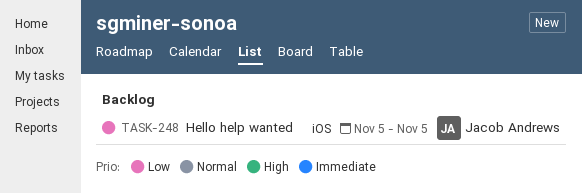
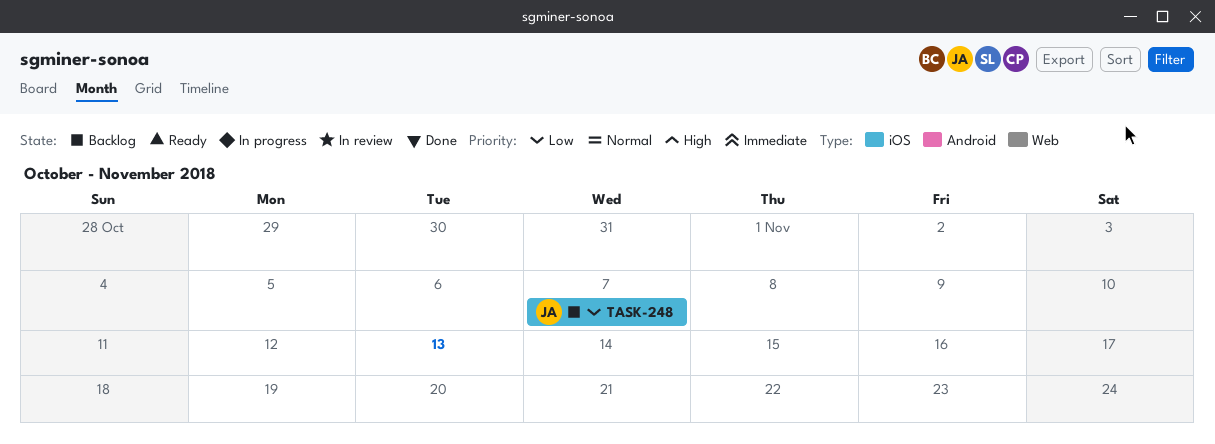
TASK-248, start: Nov 5 -> Nov 7
TASK-248, due: Nov 5 -> Nov 7

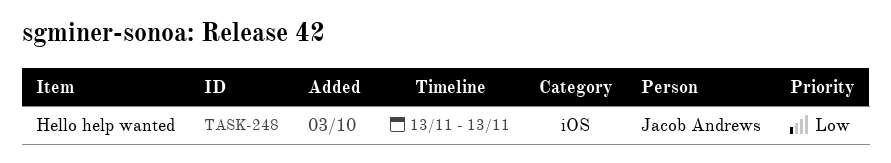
TASK-248, start: Nov 7 -> Nov 13
TASK-248, due: Nov 7 -> Nov 13

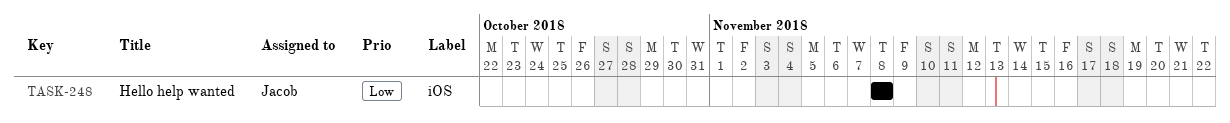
TASK-248, start: Nov 13 -> Nov 8
TASK-248, due: Nov 13 -> Nov 8

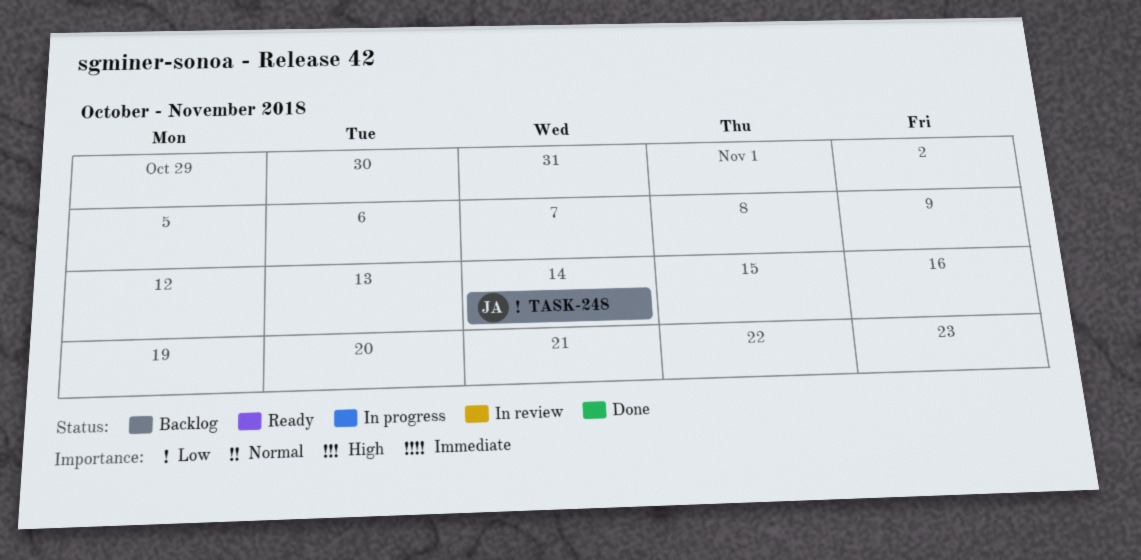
TASK-248, start: Nov 8 -> Nov 14
TASK-248, due: Nov 8 -> Nov 14

